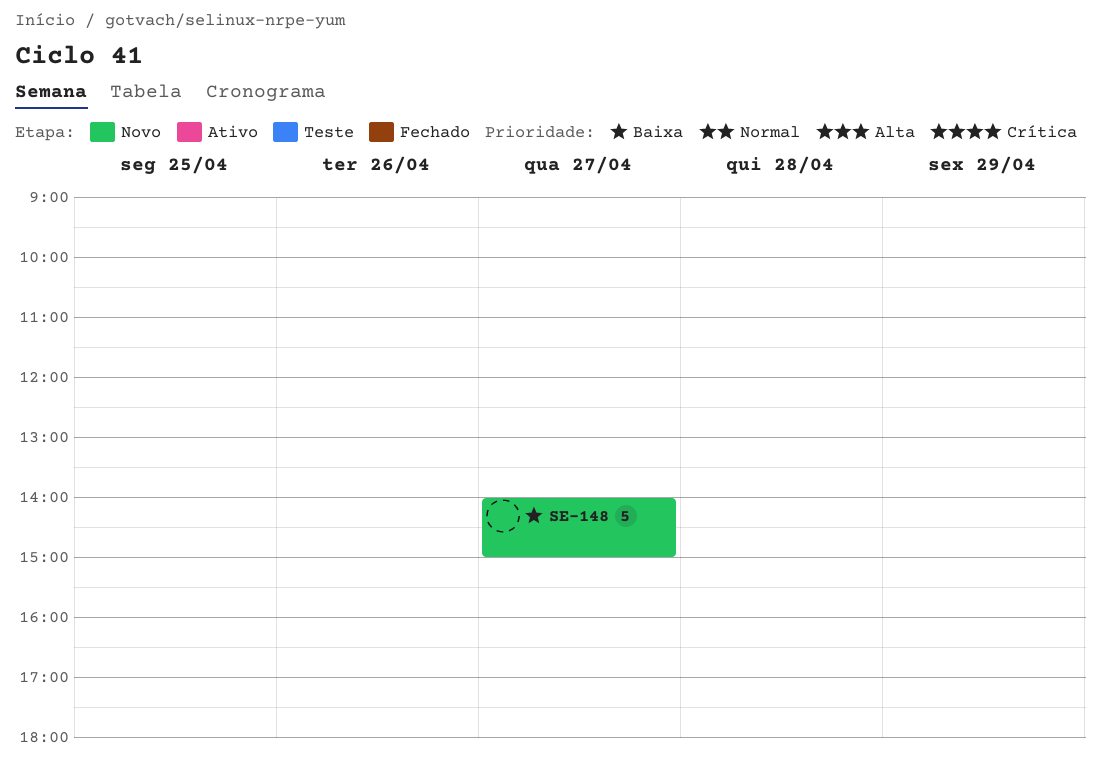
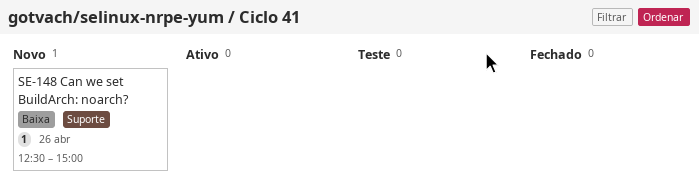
SE-148, estimate: 5 -> 1
SE-148, day: Apr 27 -> Apr 26
SE-148, begins: 14:00 -> 12:30

